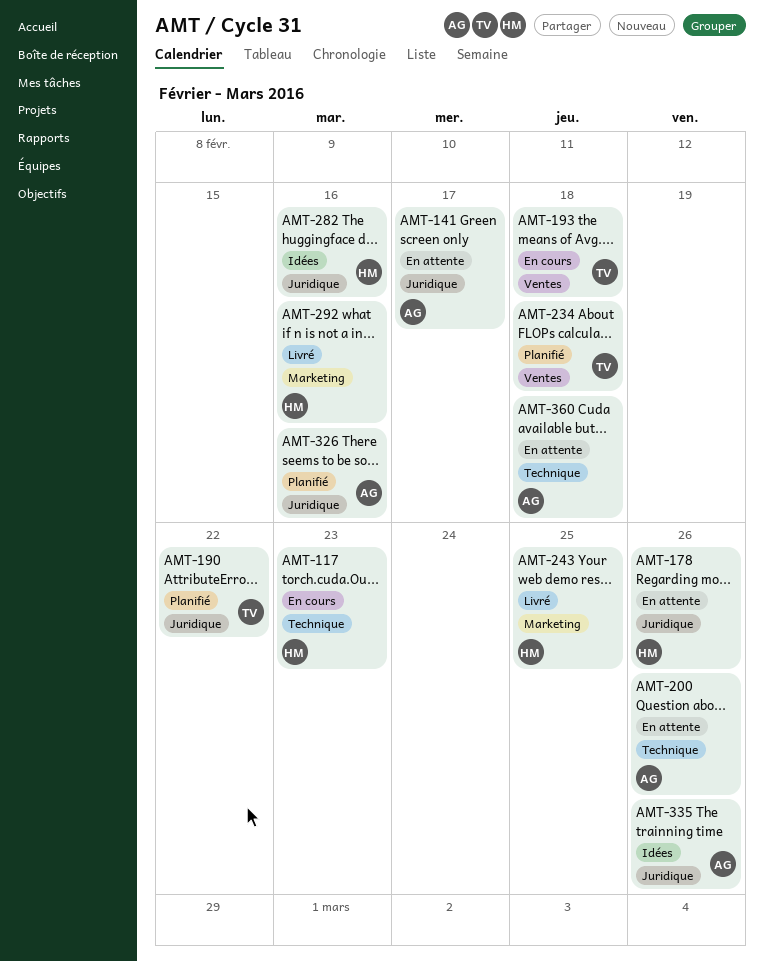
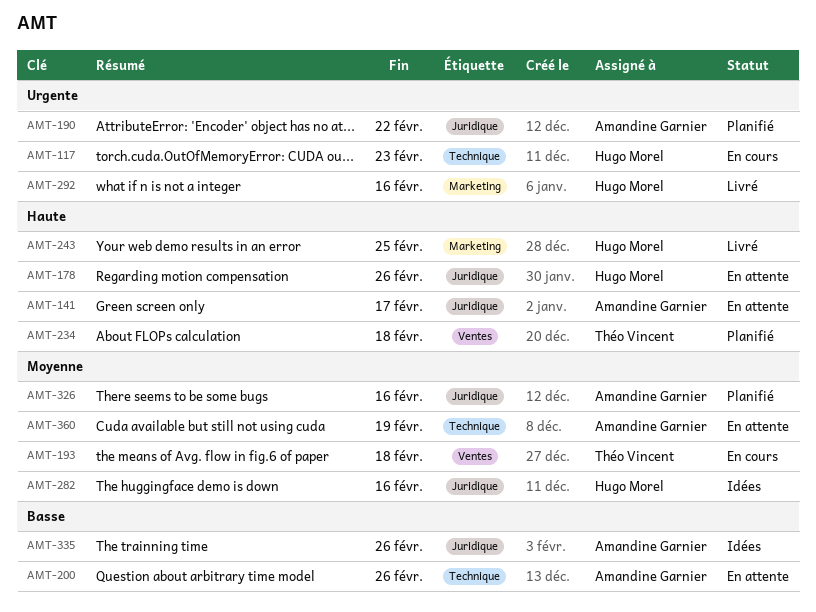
AMT-190, owner: Théo Vincent -> Amandine Garnier
AMT-360, due: Feb 18 -> Feb 19

